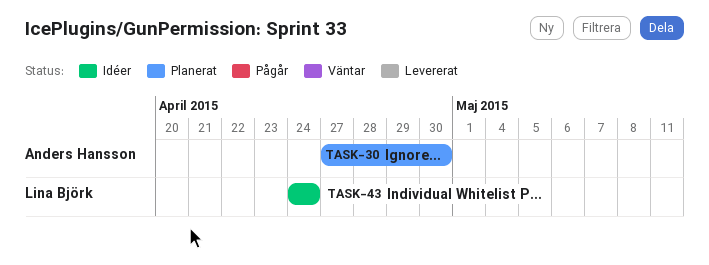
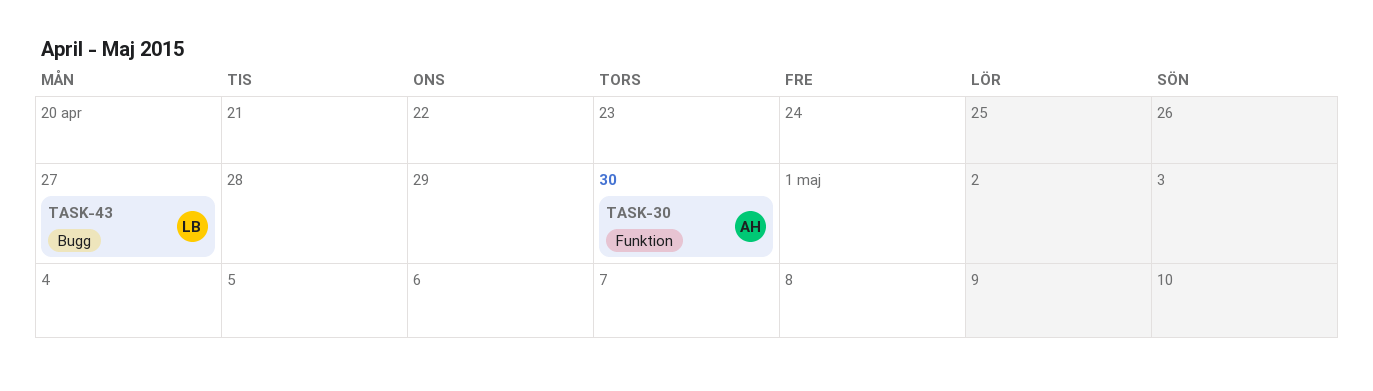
TASK-43, due: Apr 24 -> Apr 27

